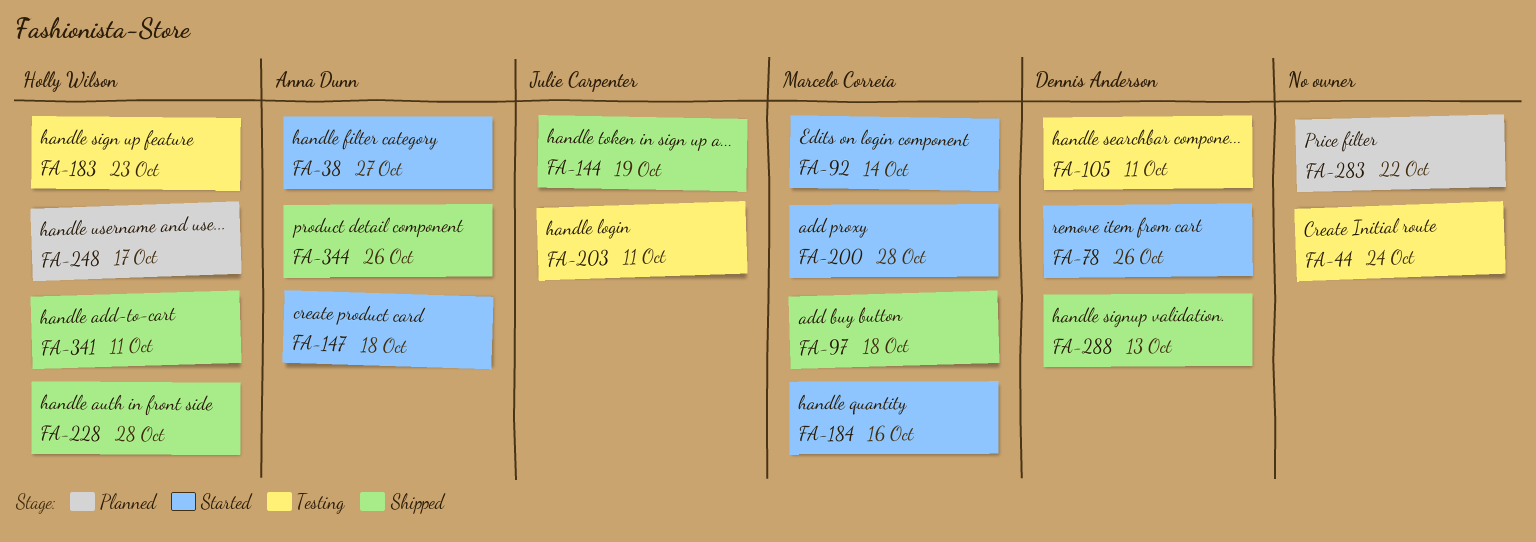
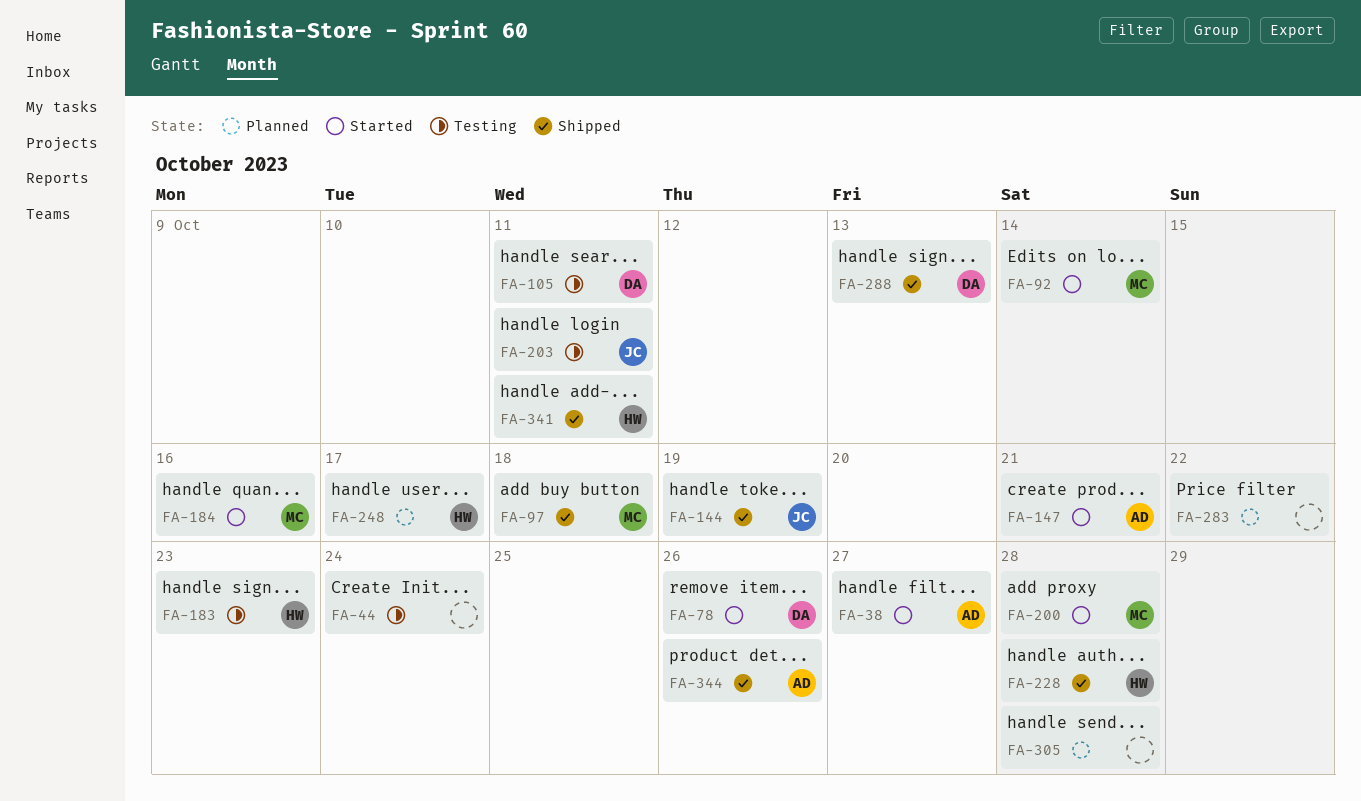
FA-147, due: Oct 18 -> Oct 21
FA-305: none -> present

